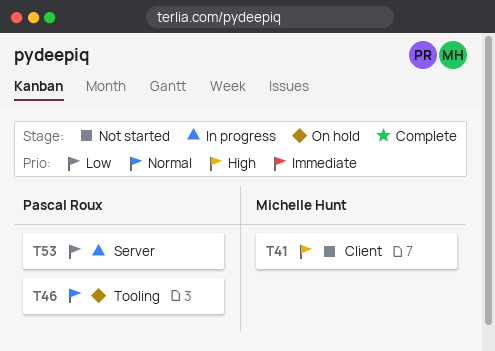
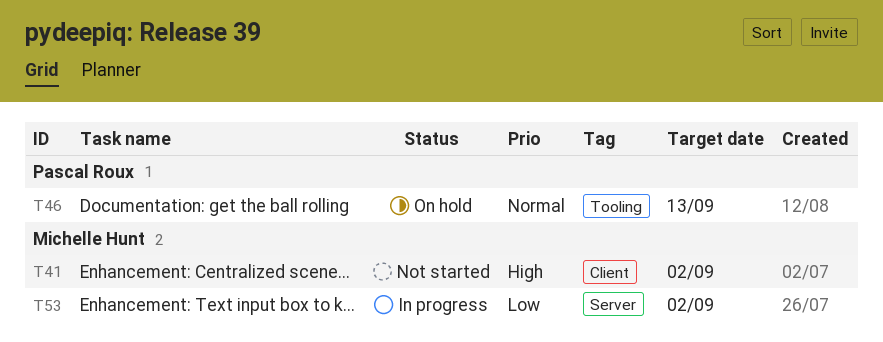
T53, owner: Pascal Roux -> Michelle Hunt

